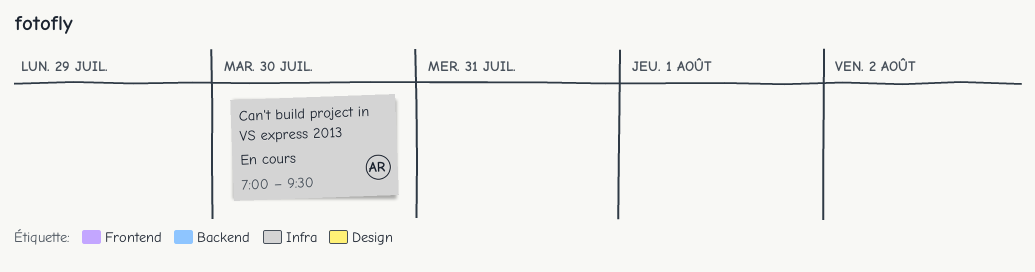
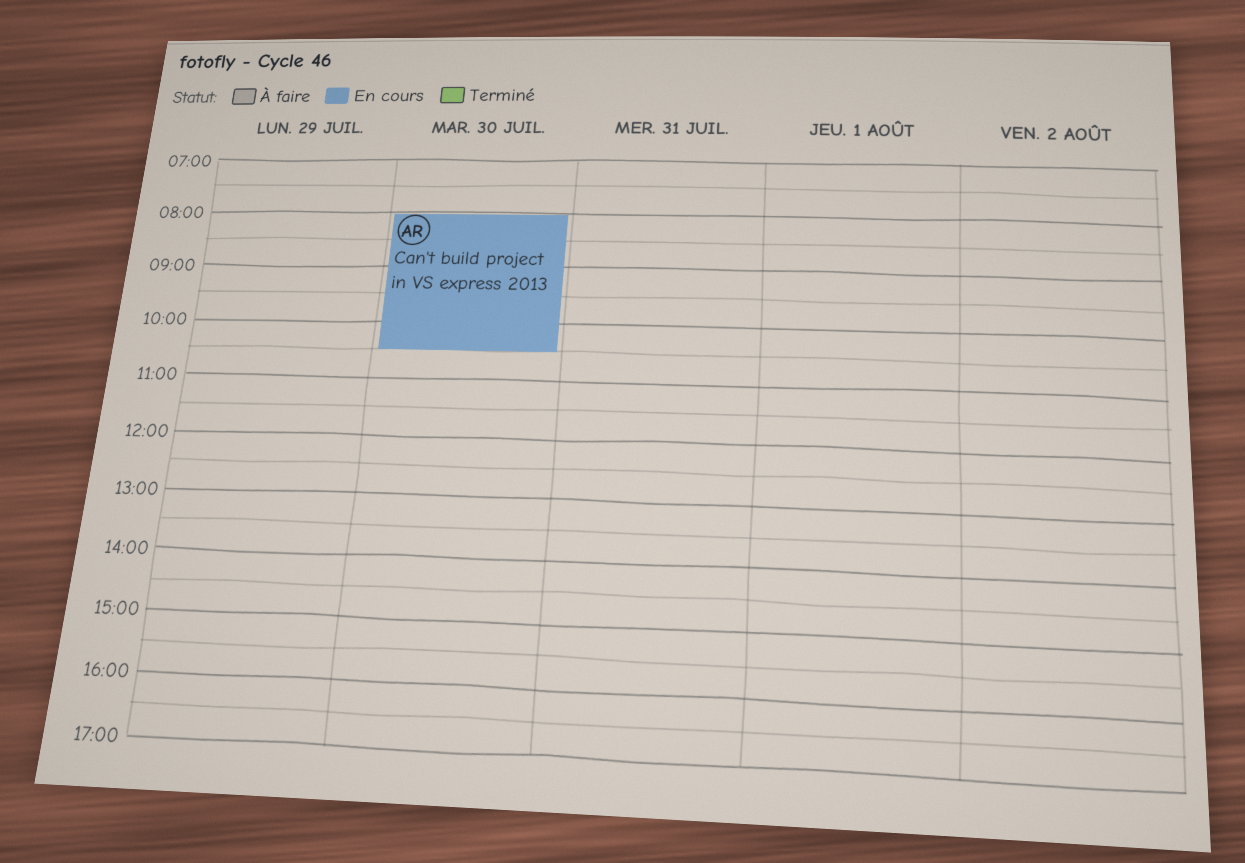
Can't build project in VS express 2013, begins: 07:00 -> 08:00
Can't build project in VS express 2013, ends: 09:30 -> 10:30

